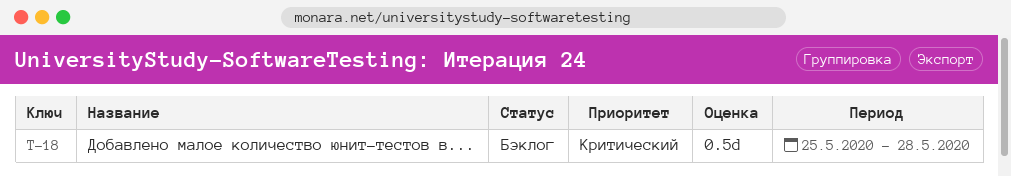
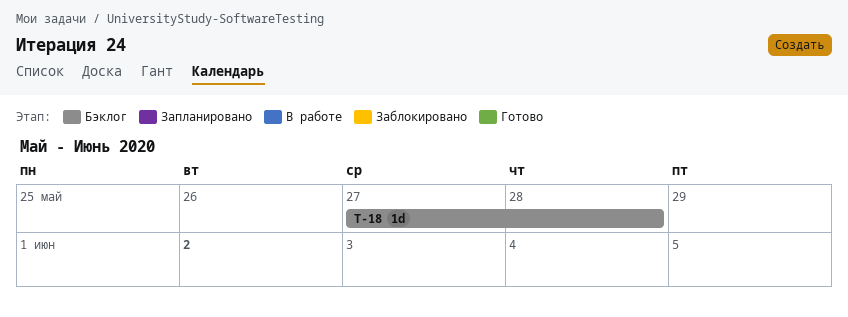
T-18, estimate: 0.5d -> 1d
T-18, start: May 25 -> May 27

